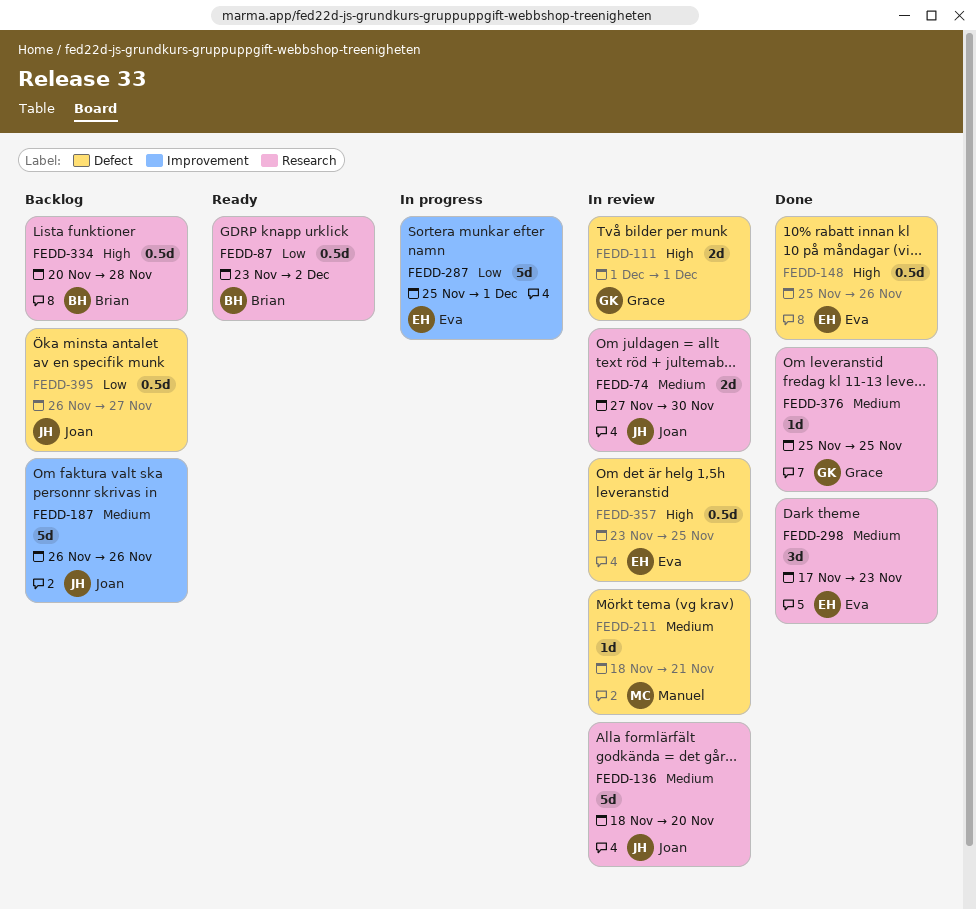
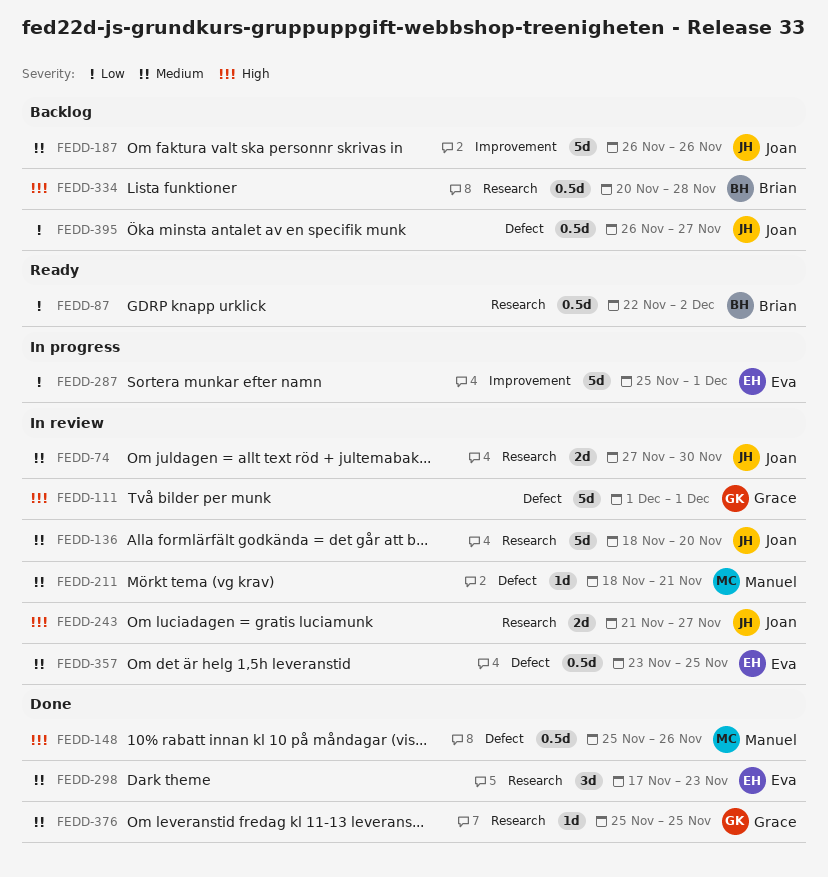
FEDD-87, start: Nov 23 -> Nov 22
FEDD-111, estimate: 2d -> 5d
FEDD-148, owner: Eva -> Manuel
FEDD-243: none -> present
FEDD-357, priority: High -> Medium

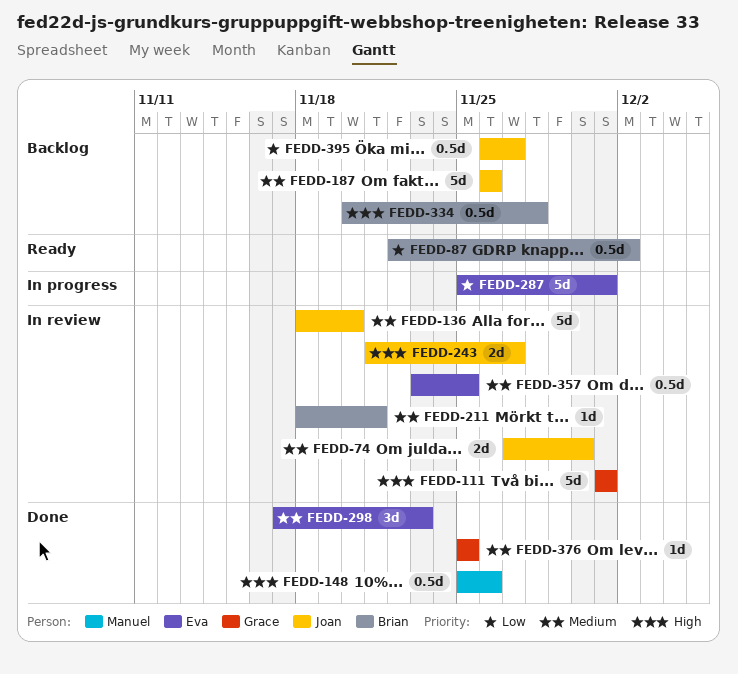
FEDD-211, owner: Manuel -> Brian

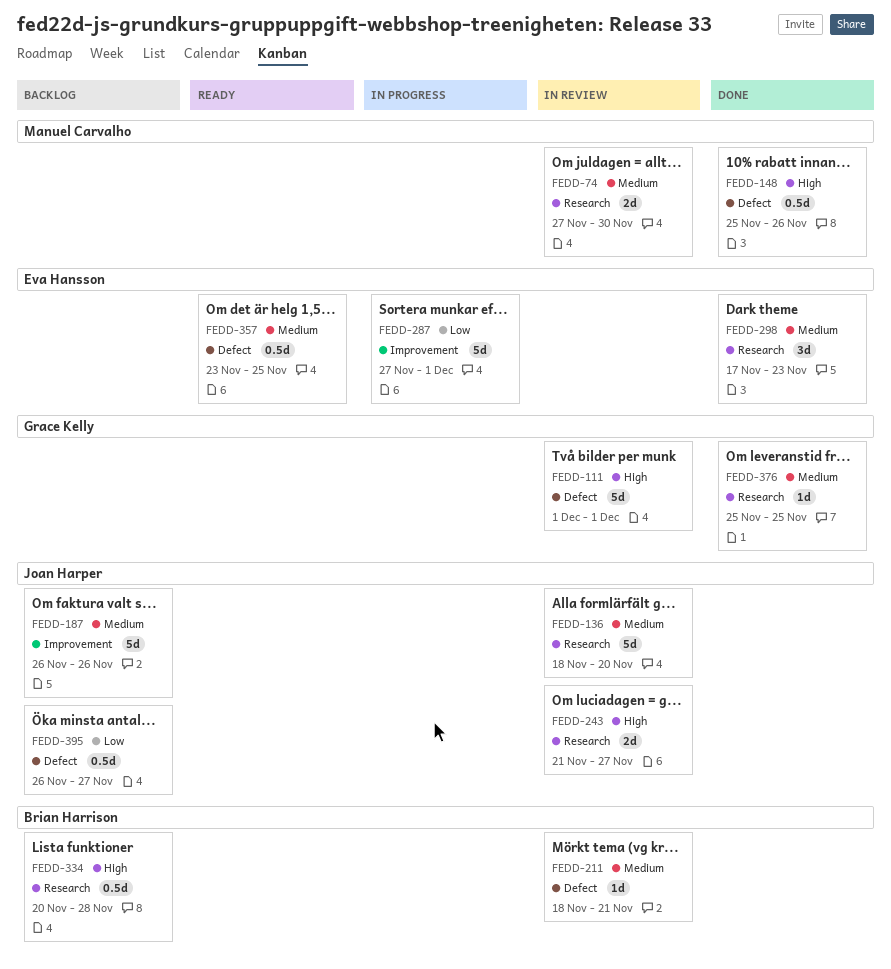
FEDD-74, owner: Joan Harper -> Manuel Carvalho
FEDD-87: present -> none
FEDD-287, start: Nov 25 -> Nov 27
FEDD-357, status: In review -> Ready

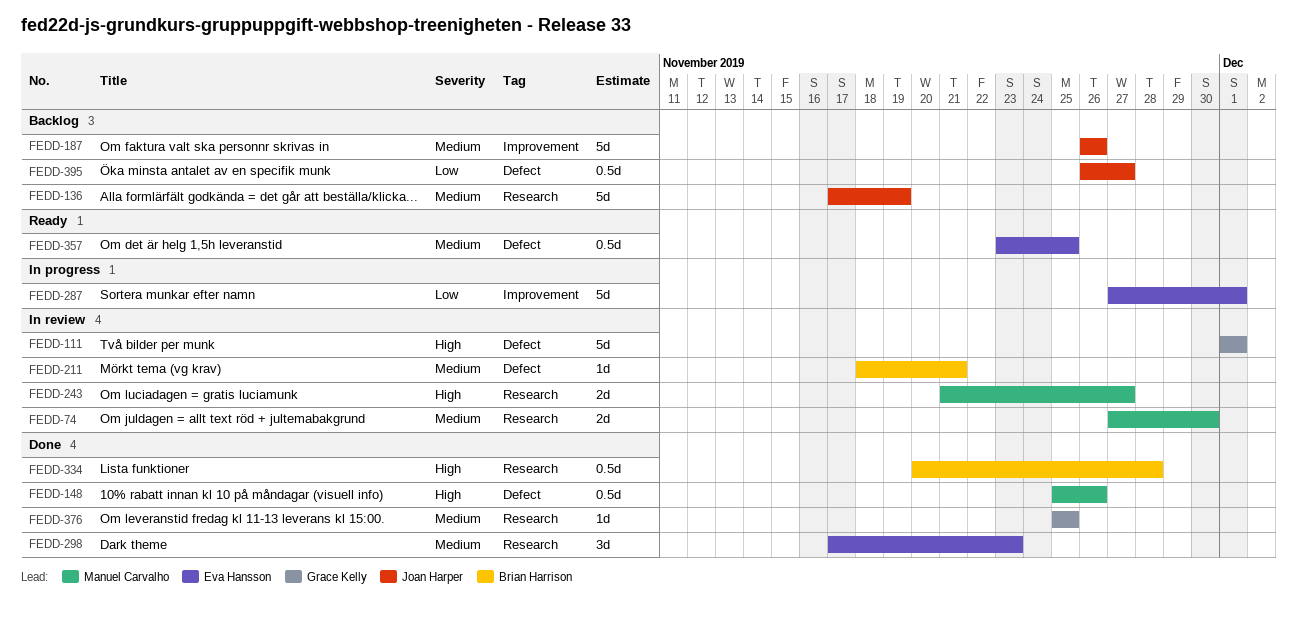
FEDD-136, status: In review -> Backlog
FEDD-136, start: Nov 18 -> Nov 17
FEDD-136, due: Nov 20 -> Nov 19
FEDD-243, owner: Joan Harper -> Manuel Carvalho
FEDD-334, status: Backlog -> Done

